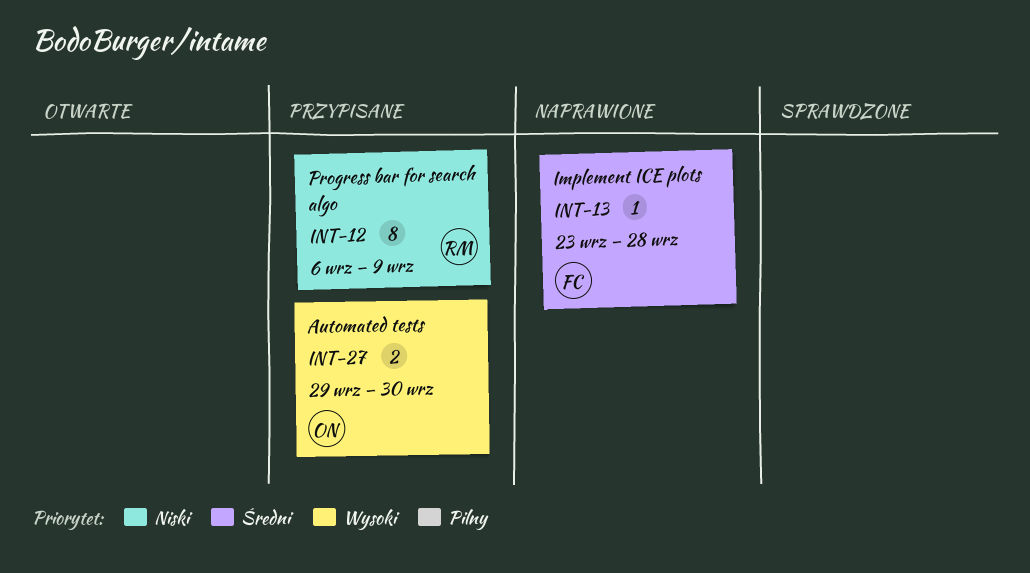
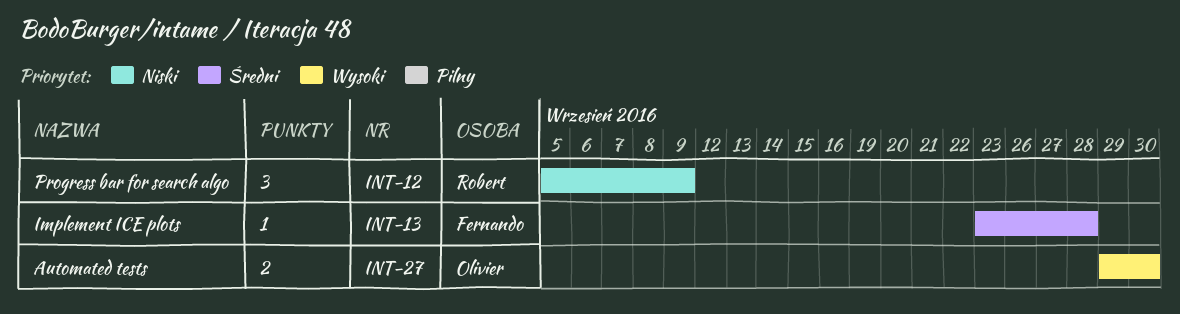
INT-12, estimate: 8 -> 3
INT-12, start: Sep 6 -> Sep 5

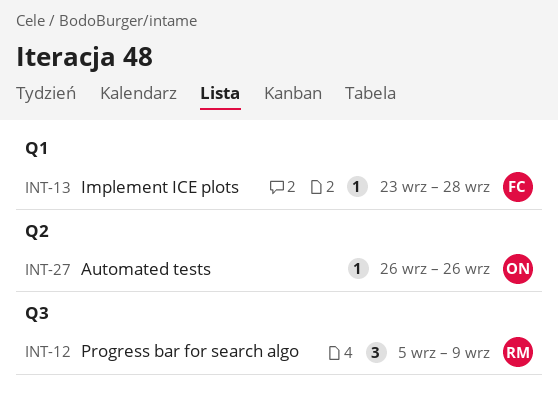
INT-27, estimate: 2 -> 1
INT-27, start: Sep 29 -> Sep 26
INT-27, due: Sep 30 -> Sep 26

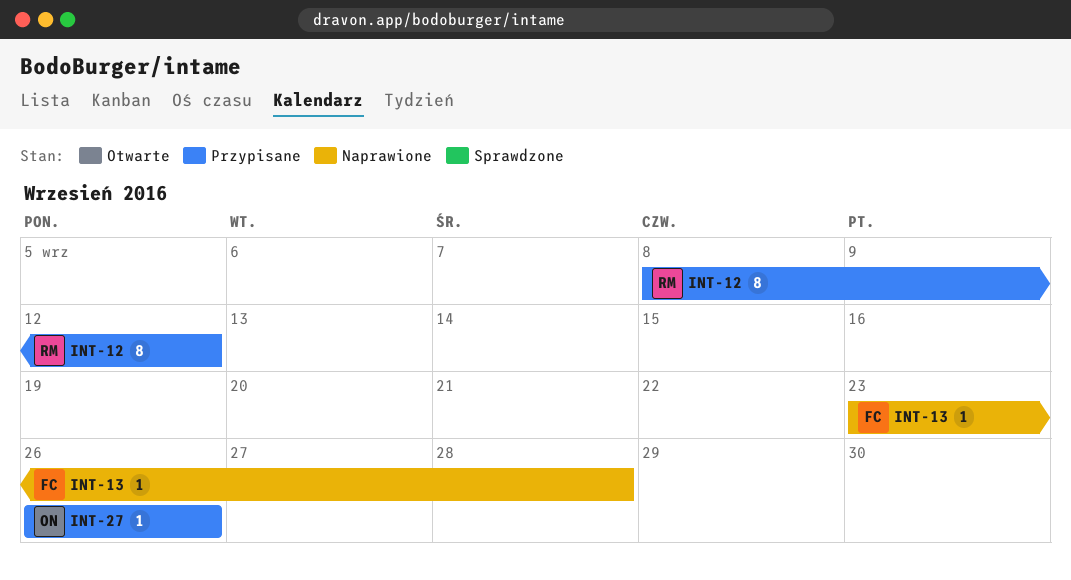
INT-12, estimate: 3 -> 8
INT-12, start: Sep 5 -> Sep 8
INT-12, due: Sep 9 -> Sep 12

